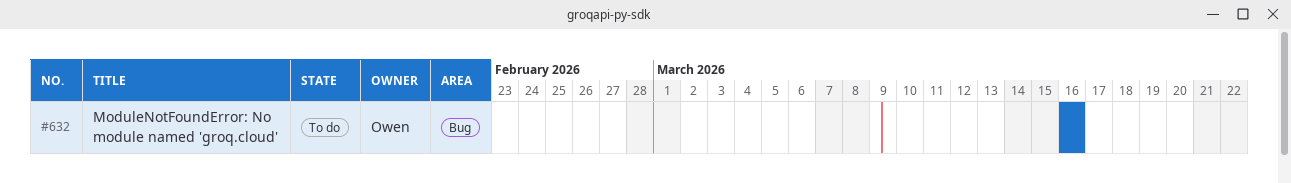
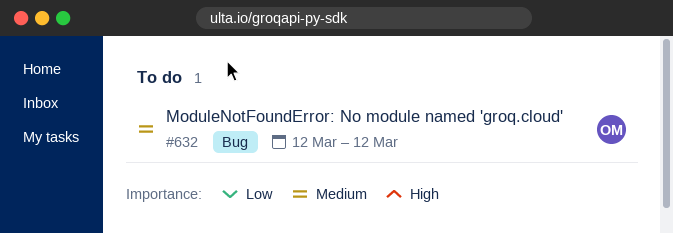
#632, start: Mar 16 -> Mar 12
#632, due: Mar 16 -> Mar 12

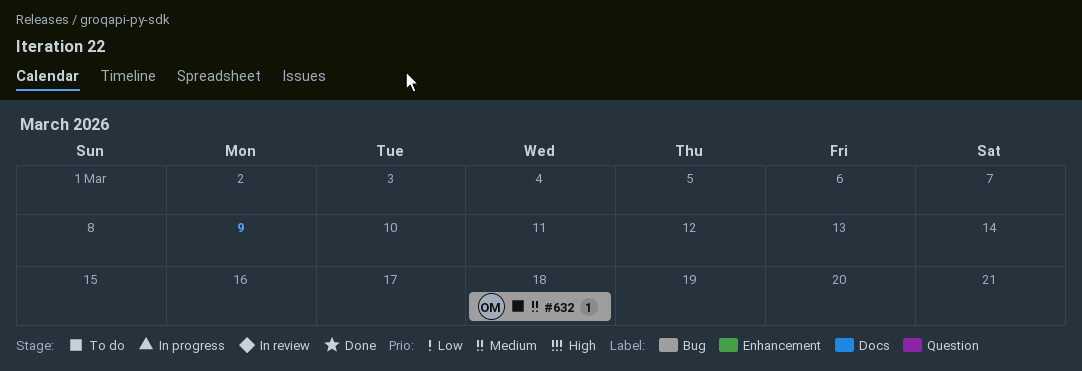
#632, start: Mar 12 -> Mar 18
#632, due: Mar 12 -> Mar 18

